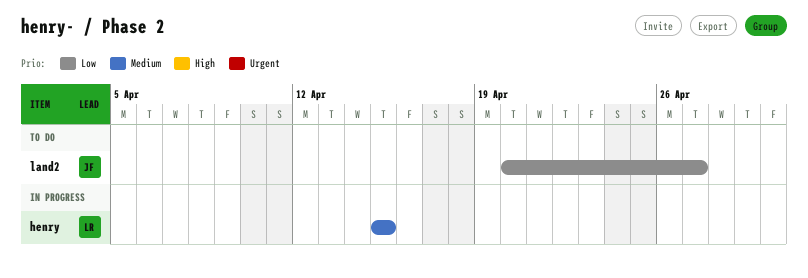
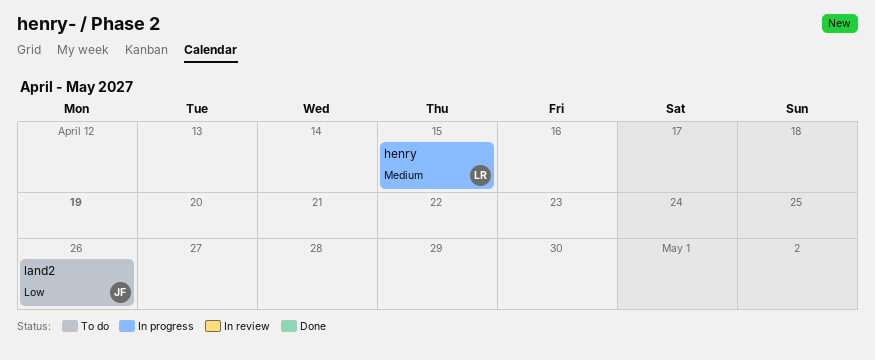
land2, due: Apr 27 -> Apr 26

